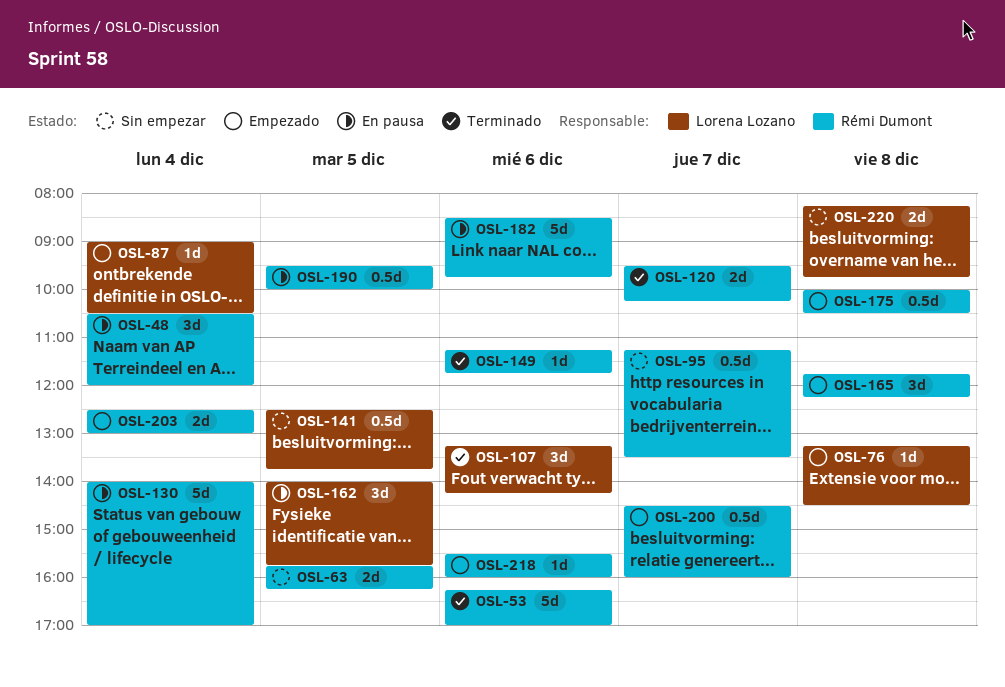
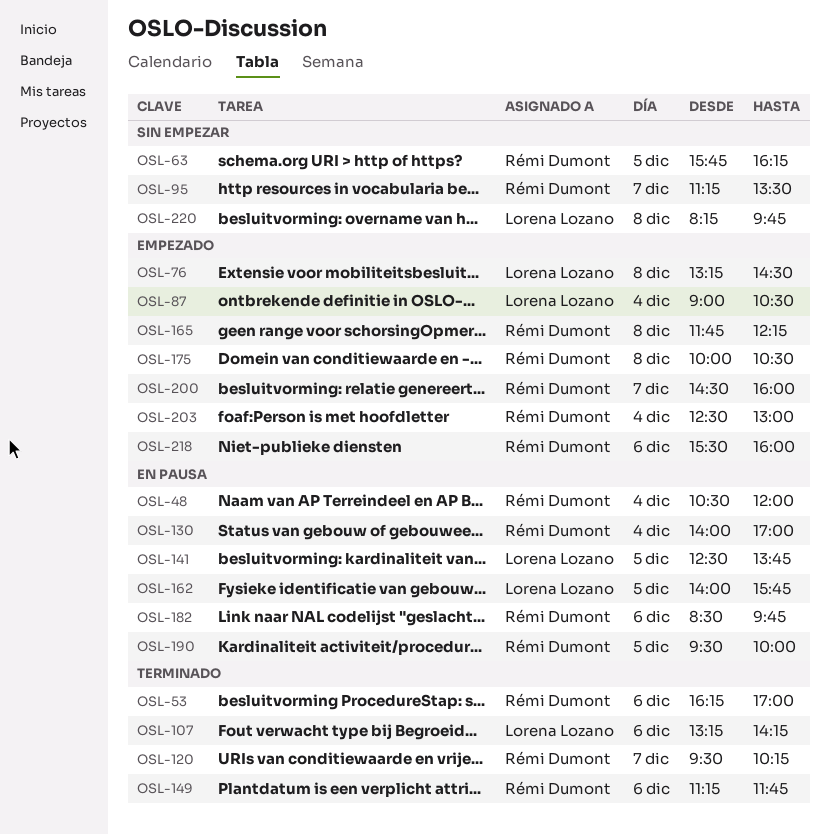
OSL-141, status: Sin empezar -> En pausa

